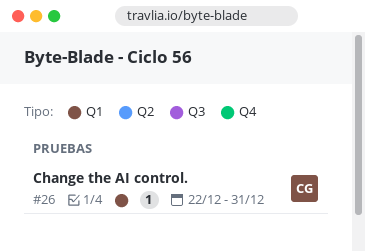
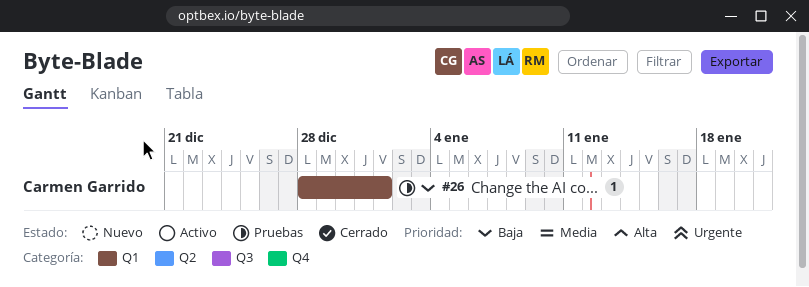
#26, start: Dec 22 -> Dec 28
#26, due: Dec 31 -> Jan 1

